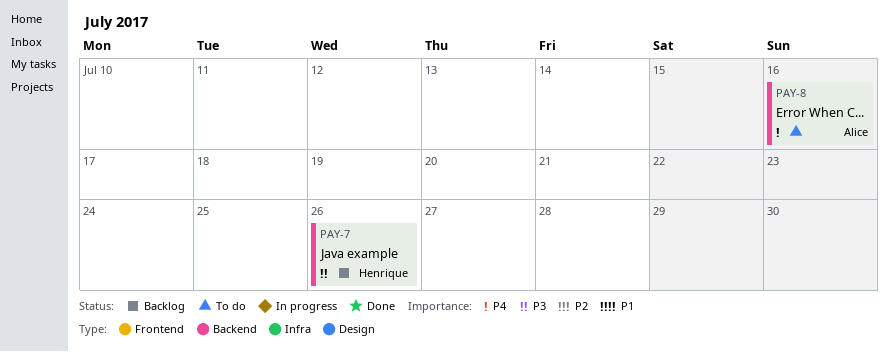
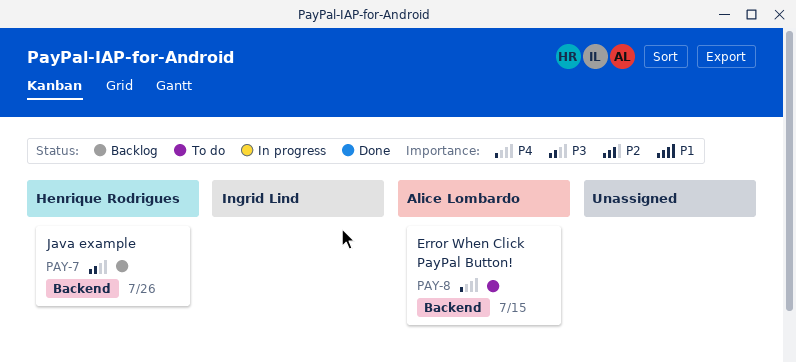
PAY-8, due: Jul 16 -> Jul 15

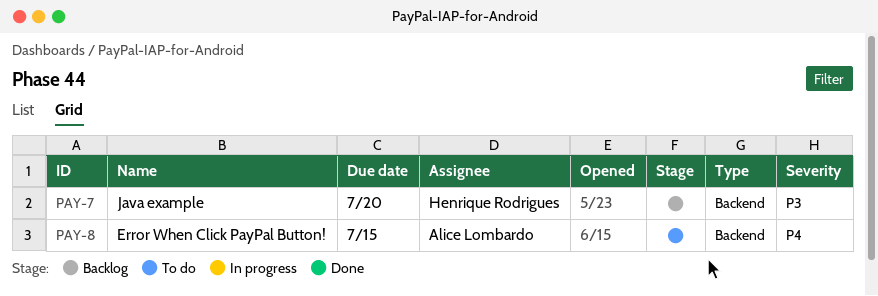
PAY-7, due: Jul 26 -> Jul 20

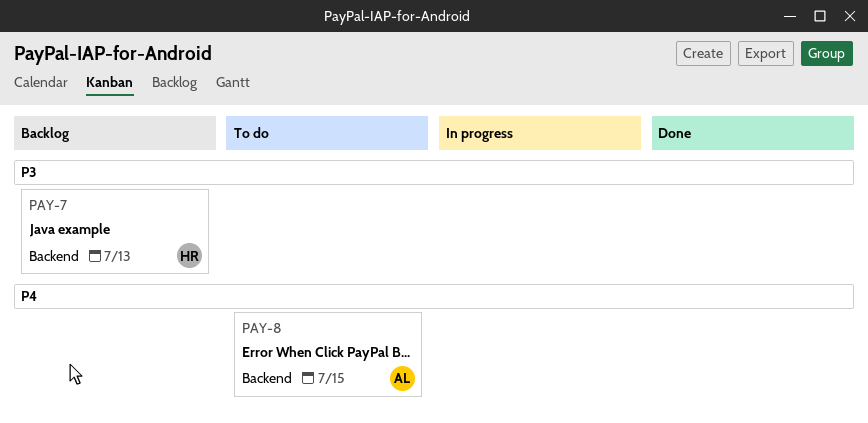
PAY-7, due: Jul 20 -> Jul 13

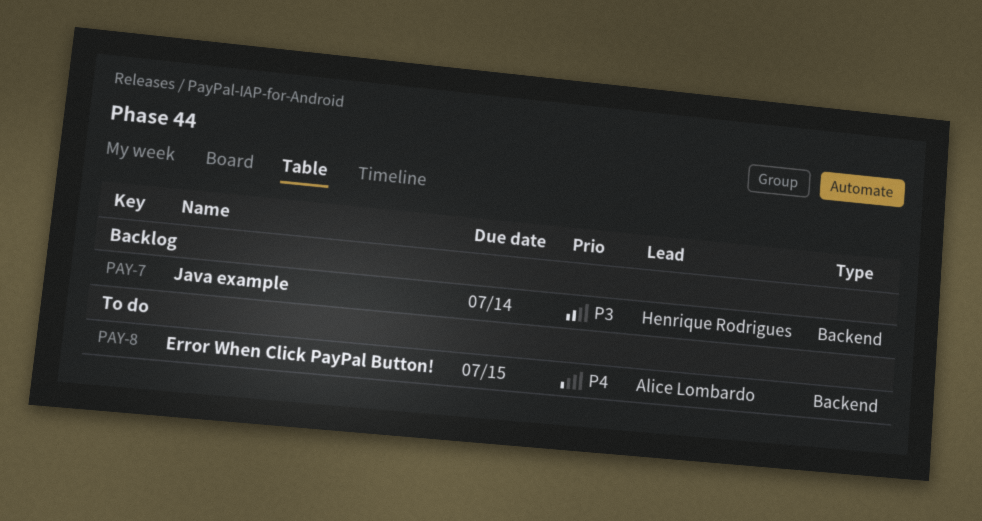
PAY-7, due: Jul 13 -> Jul 14

